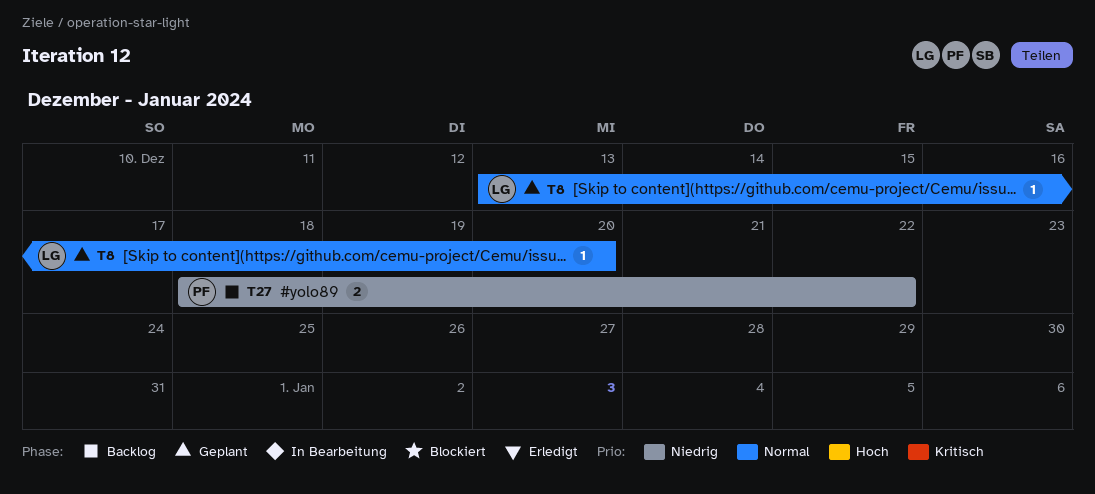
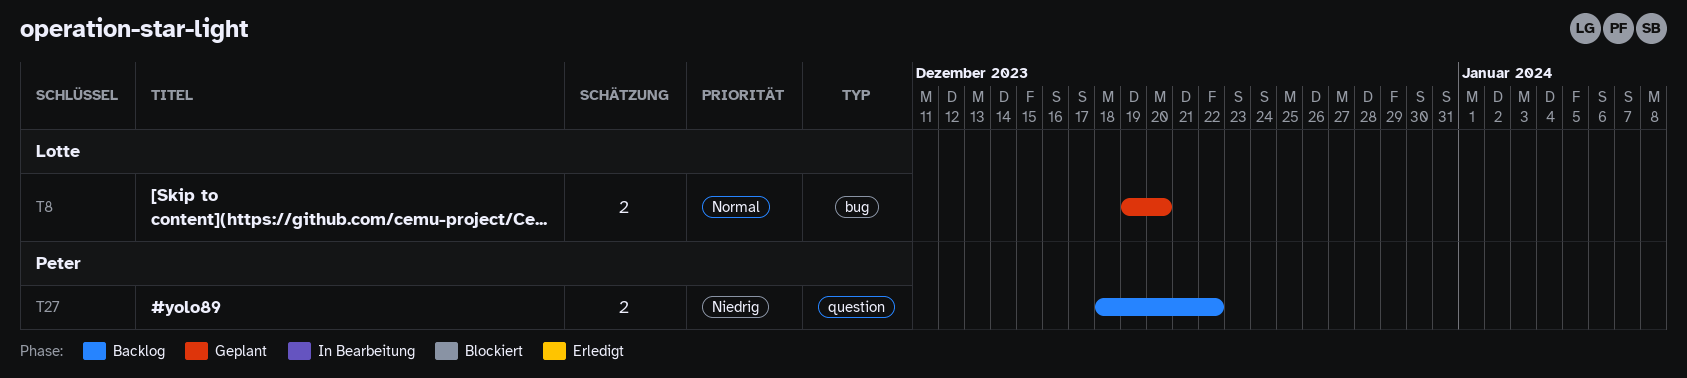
T8, estimate: 1 -> 2
T8, start: Dec 13 -> Dec 19

